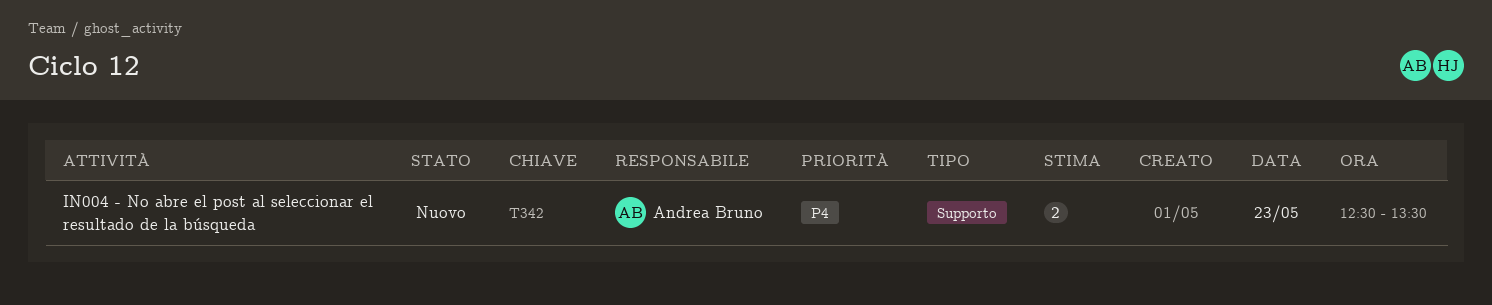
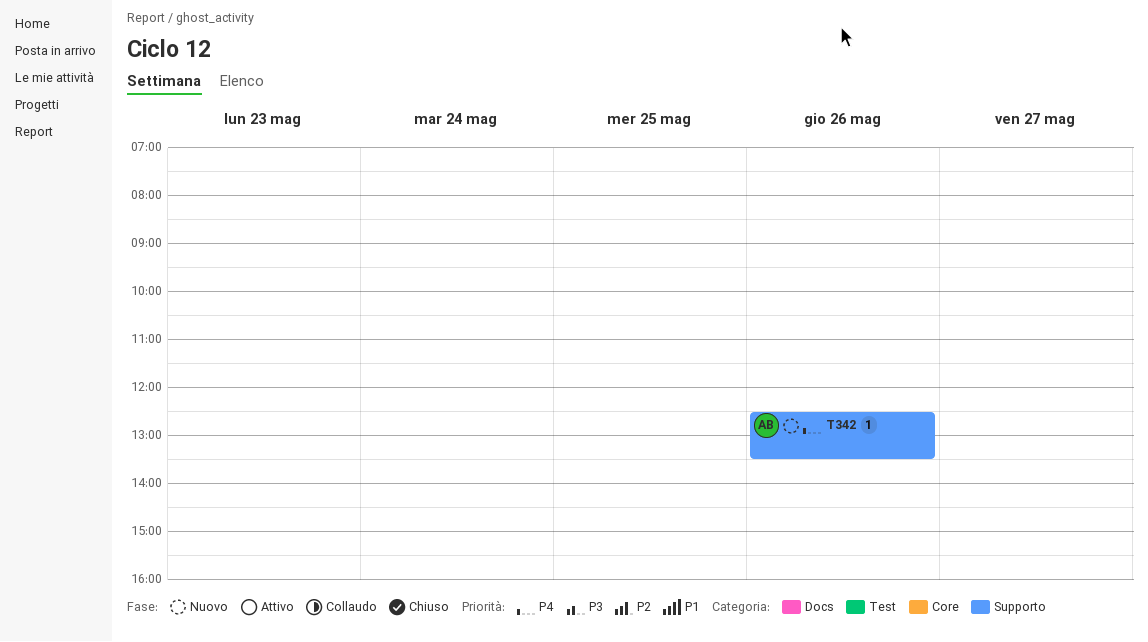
T342, estimate: 2 -> 1
T342, day: May 23 -> May 26

